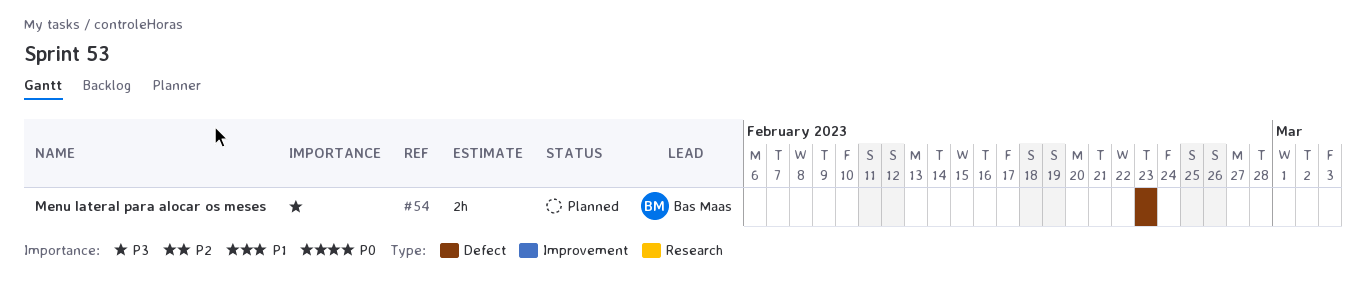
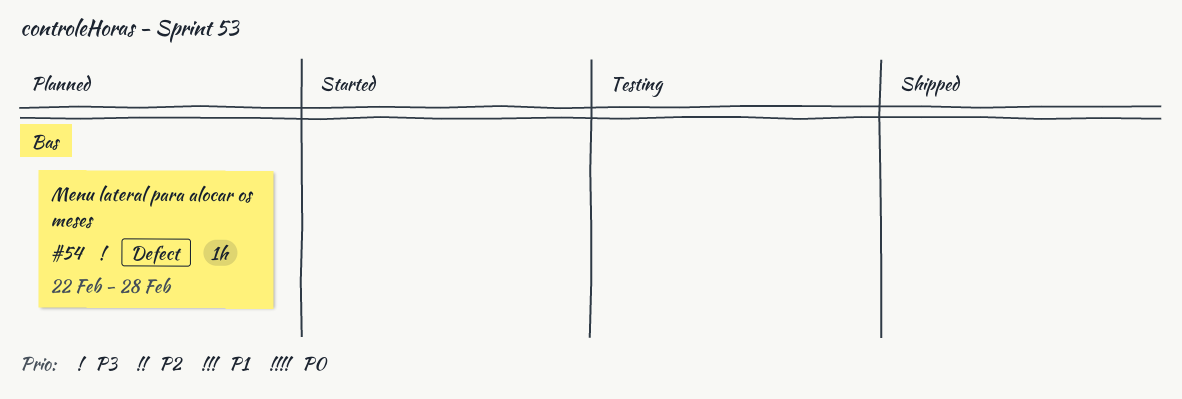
#54, estimate: 2h -> 1h
#54, start: Feb 23 -> Feb 22
#54, due: Feb 23 -> Feb 28

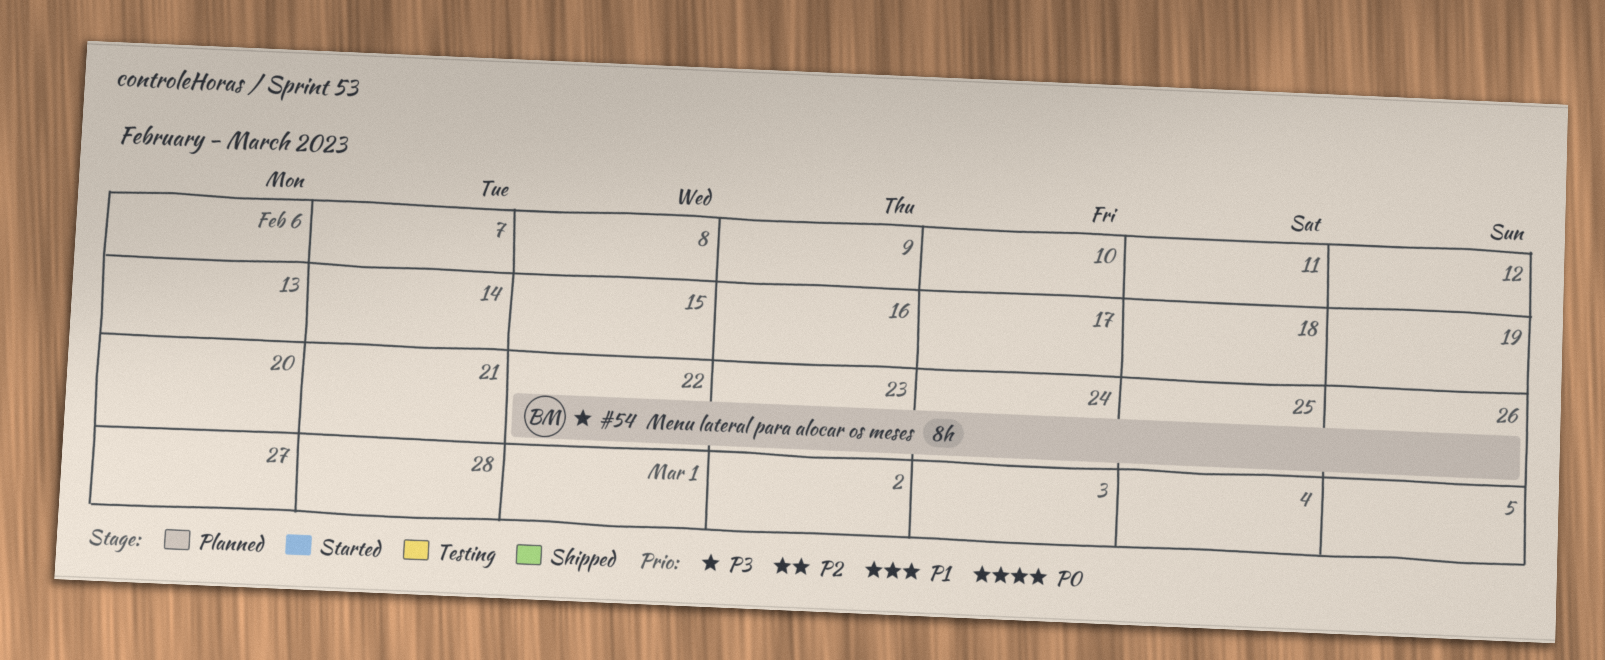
#54, estimate: 1h -> 8h
#54, due: Feb 28 -> Feb 26

